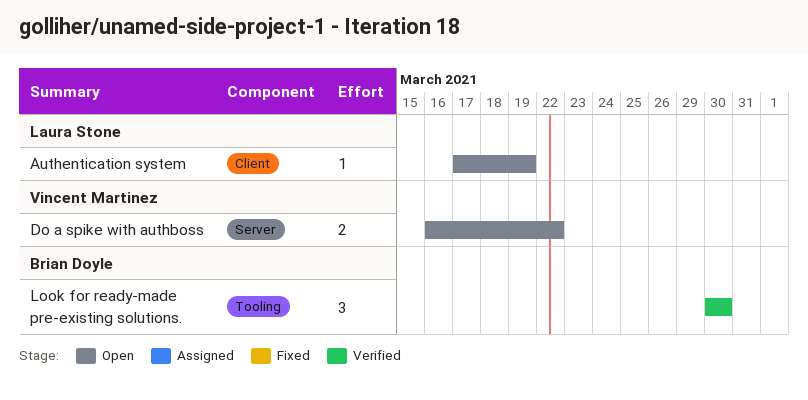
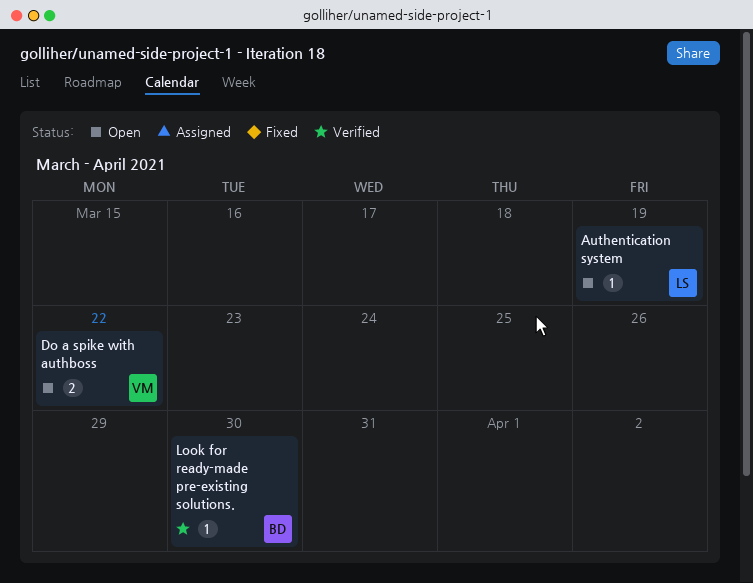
Look for ready-made pre-existing solutions., estimate: 3 -> 1

